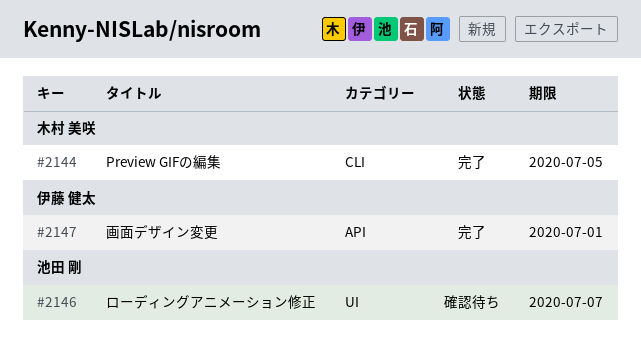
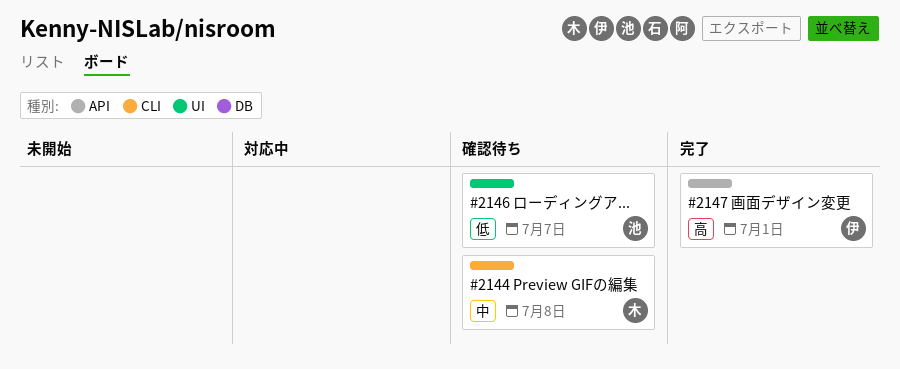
#2144, status: 完了 -> 確認待ち
#2144, due: Jul 5 -> Jul 8

